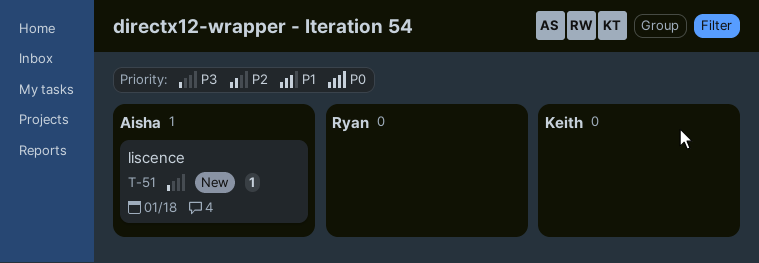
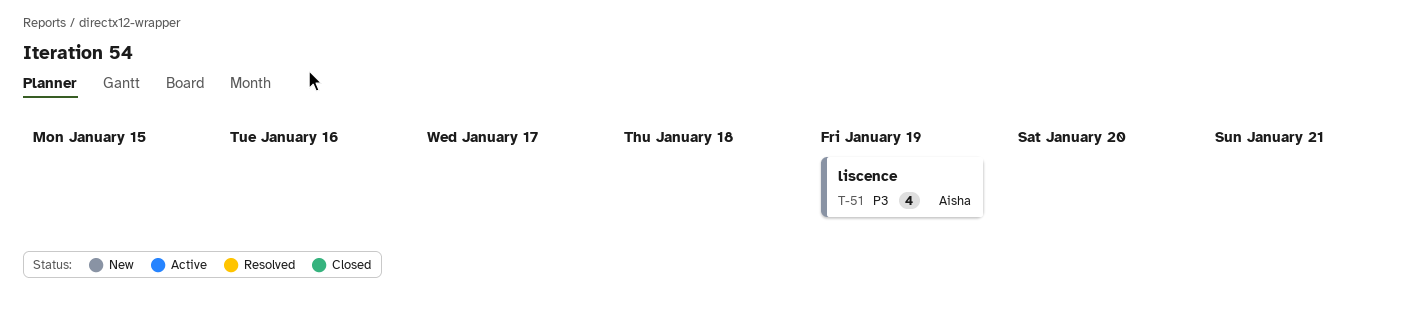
T-51, estimate: 1 -> 4
T-51, due: Jan 18 -> Jan 19

